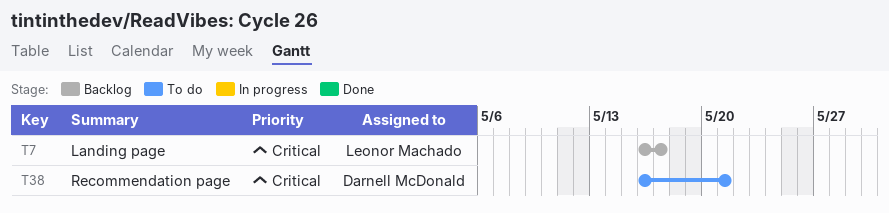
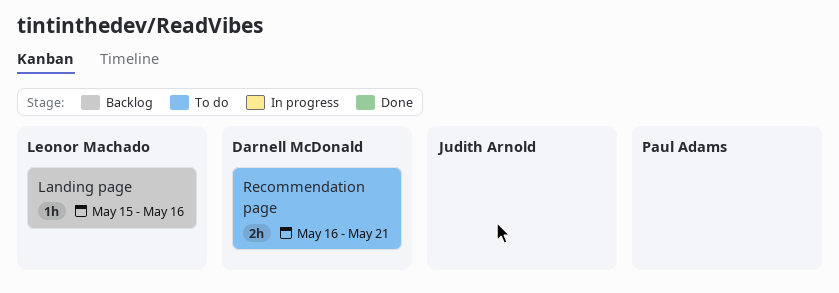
Landing page, start: May 16 -> May 15
Landing page, due: May 17 -> May 16

